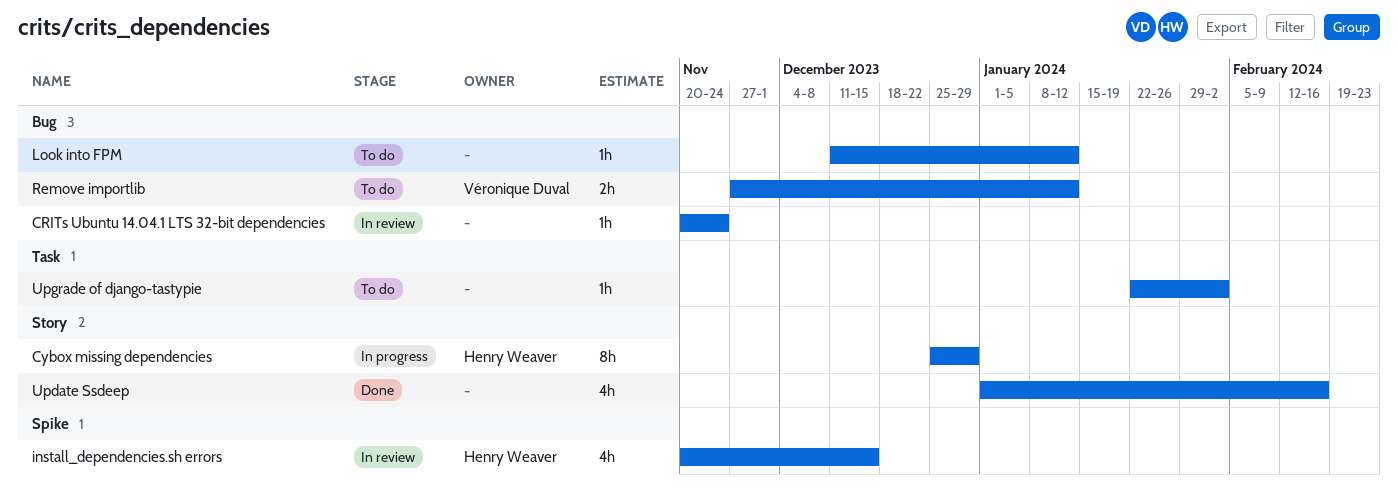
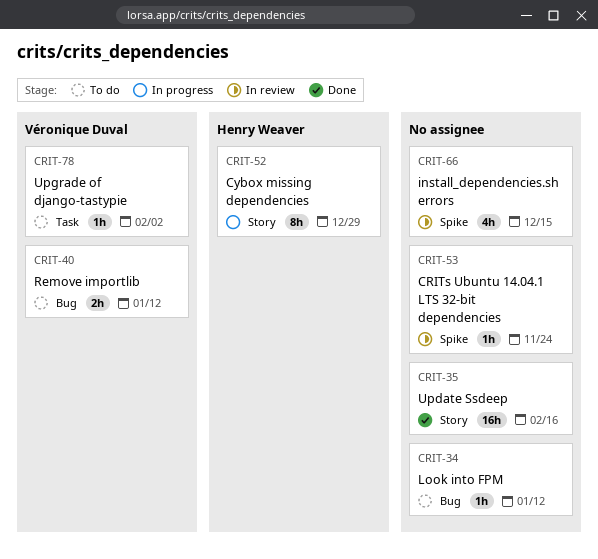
CRITs Ubuntu 14.04.1 LTS 32-bit dependencies, label: Bug -> Spike
install_dependencies.sh errors, owner: Henry Weaver -> none
Update Ssdeep, estimate: 4h -> 16h
Upgrade of django-tastypie, owner: none -> Véronique Duval

